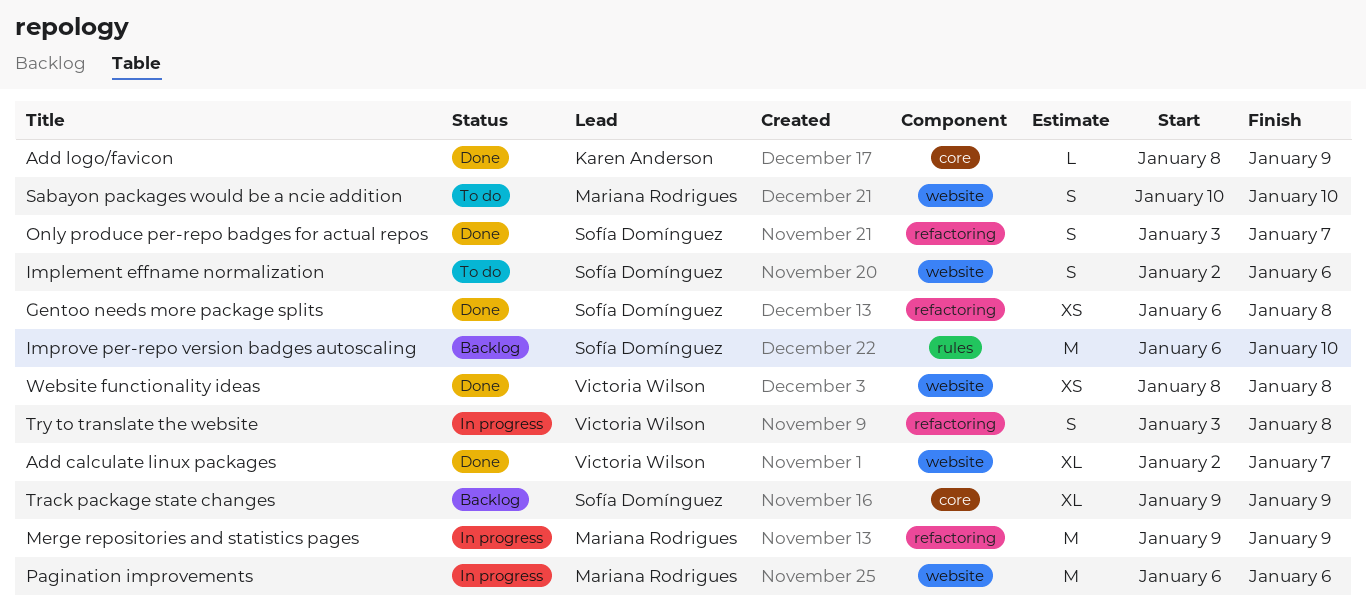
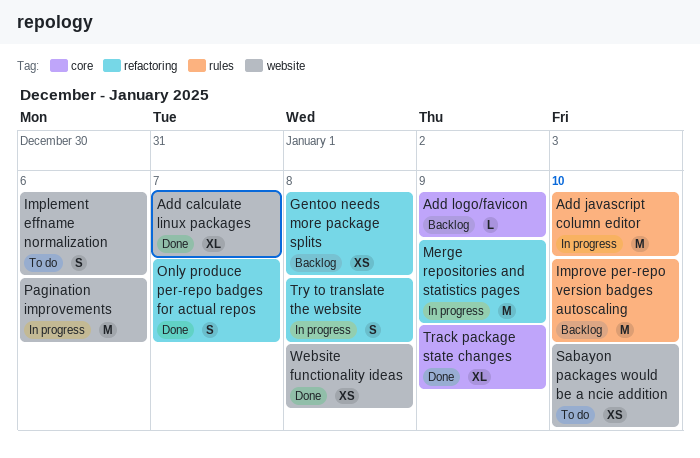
Add javascript column editor: none -> present
Add logo/favicon, status: Done -> Backlog
Gentoo needs more package splits, status: Done -> Backlog
Sabayon packages would be a ncie addition, estimate: S -> XS
Track package state changes, status: Backlog -> Done

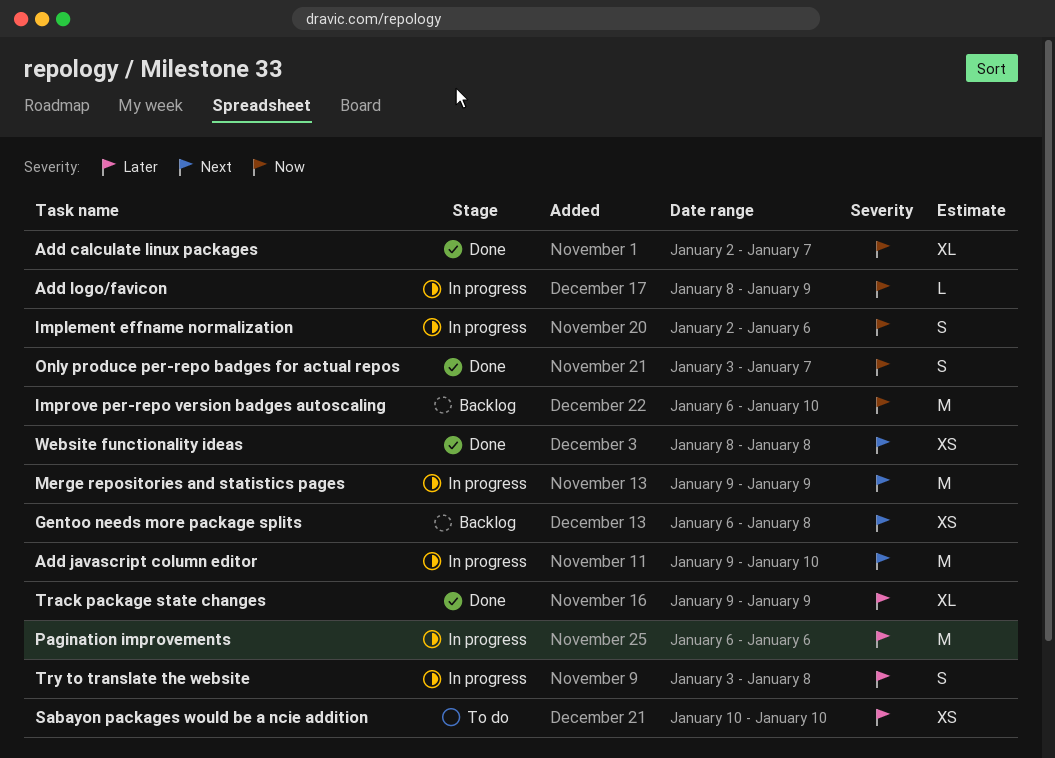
Add logo/favicon, status: Backlog -> In progress
Implement effname normalization, status: To do -> In progress

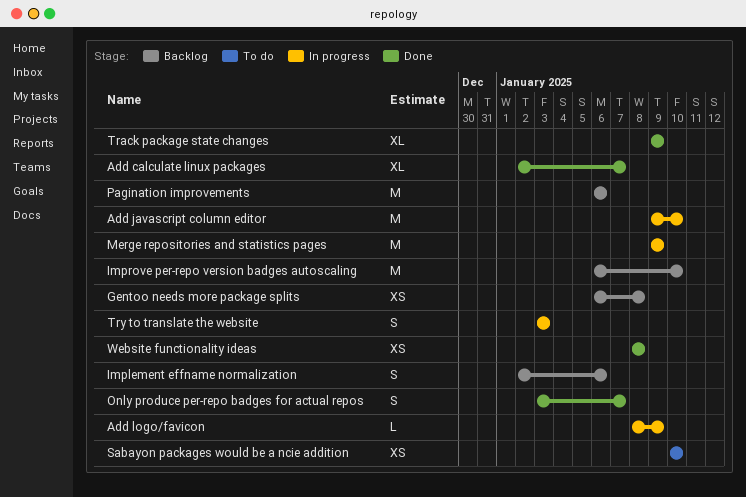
Implement effname normalization, status: In progress -> Backlog
Pagination improvements, status: In progress -> Backlog
Try to translate the website, due: Jan 8 -> Jan 3

